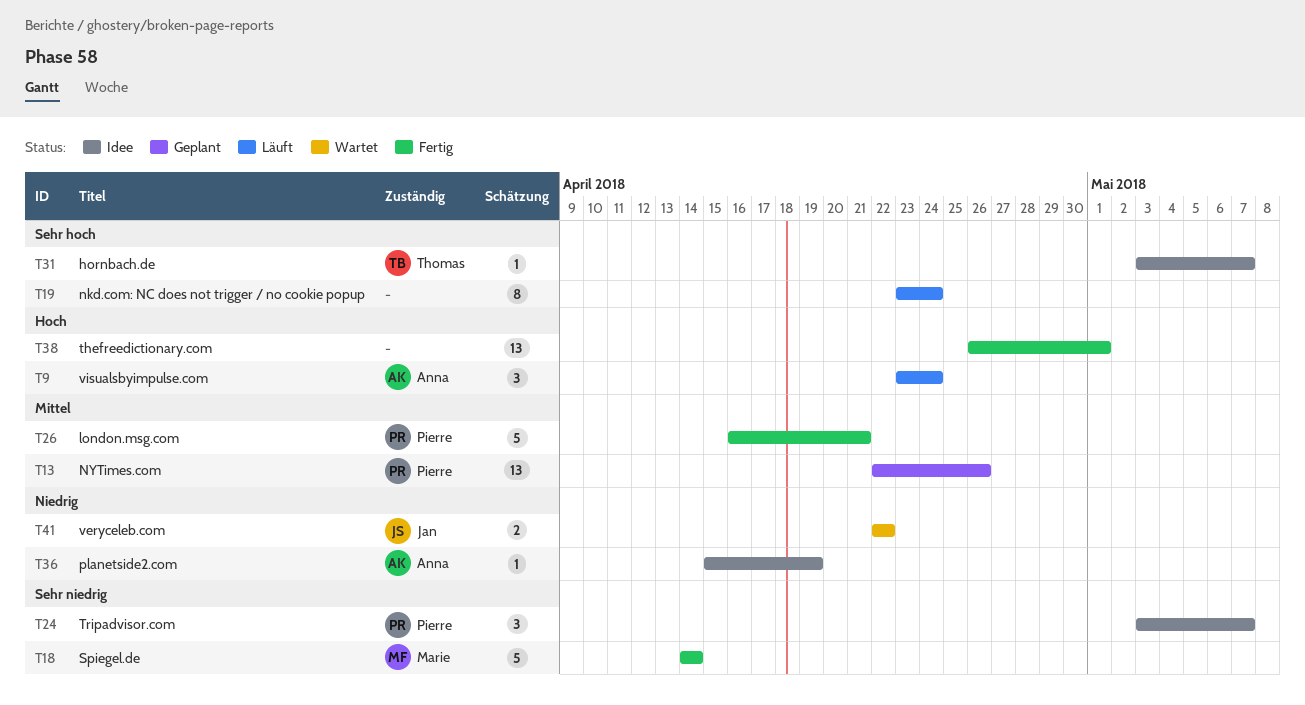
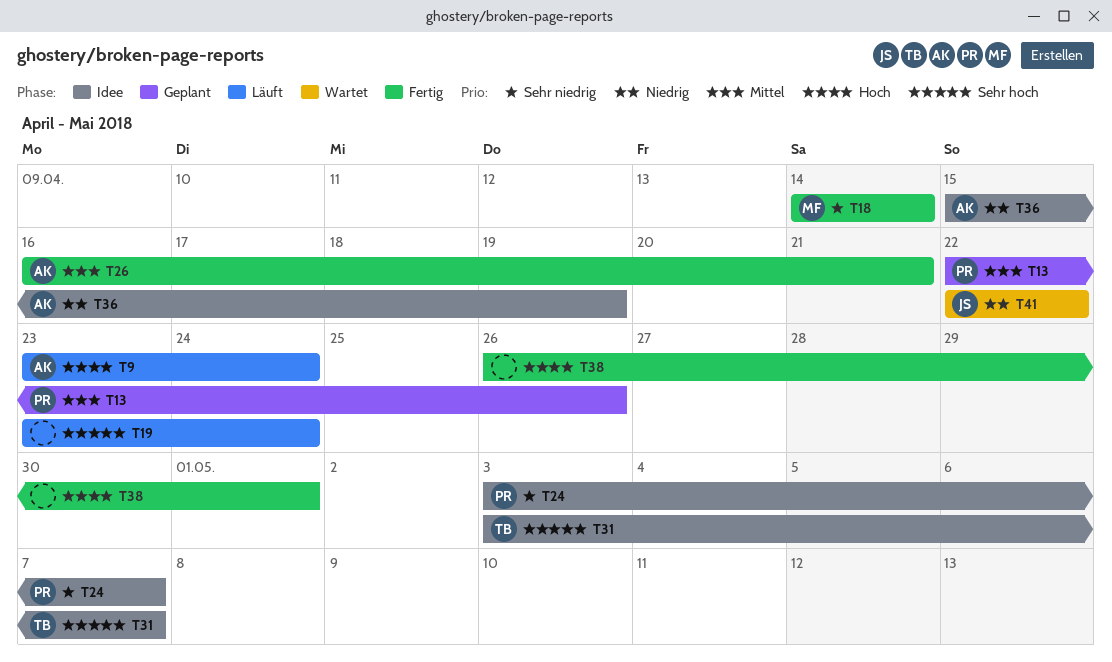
T26, owner: Pierre -> Anna

